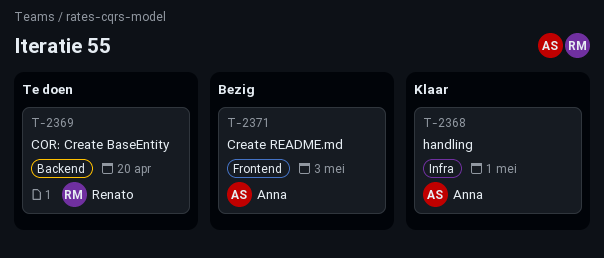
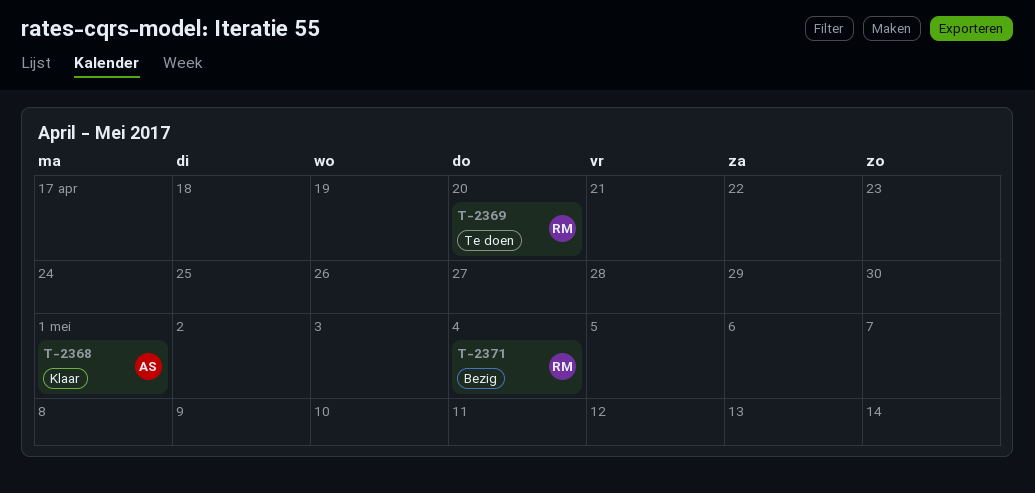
T-2371, owner: Anna -> Renato
T-2371, due: May 3 -> May 4

